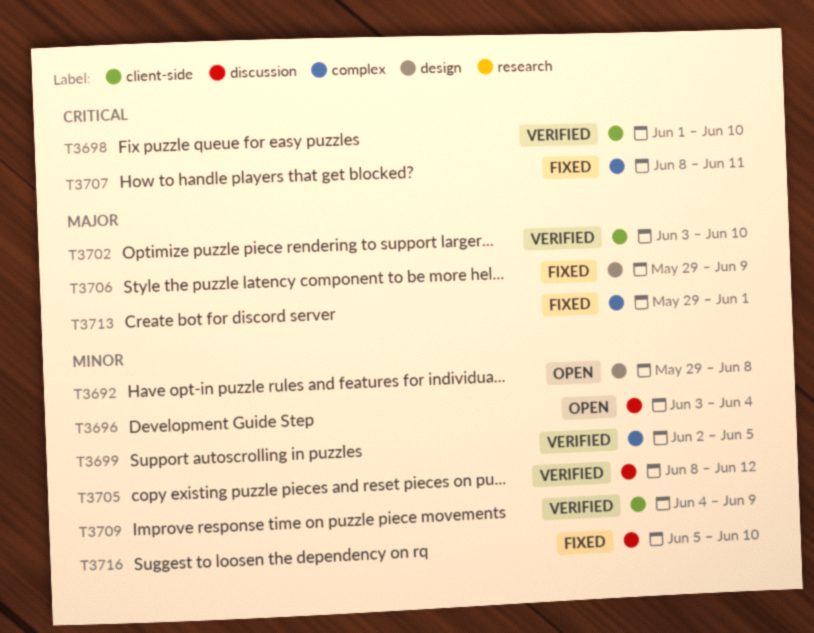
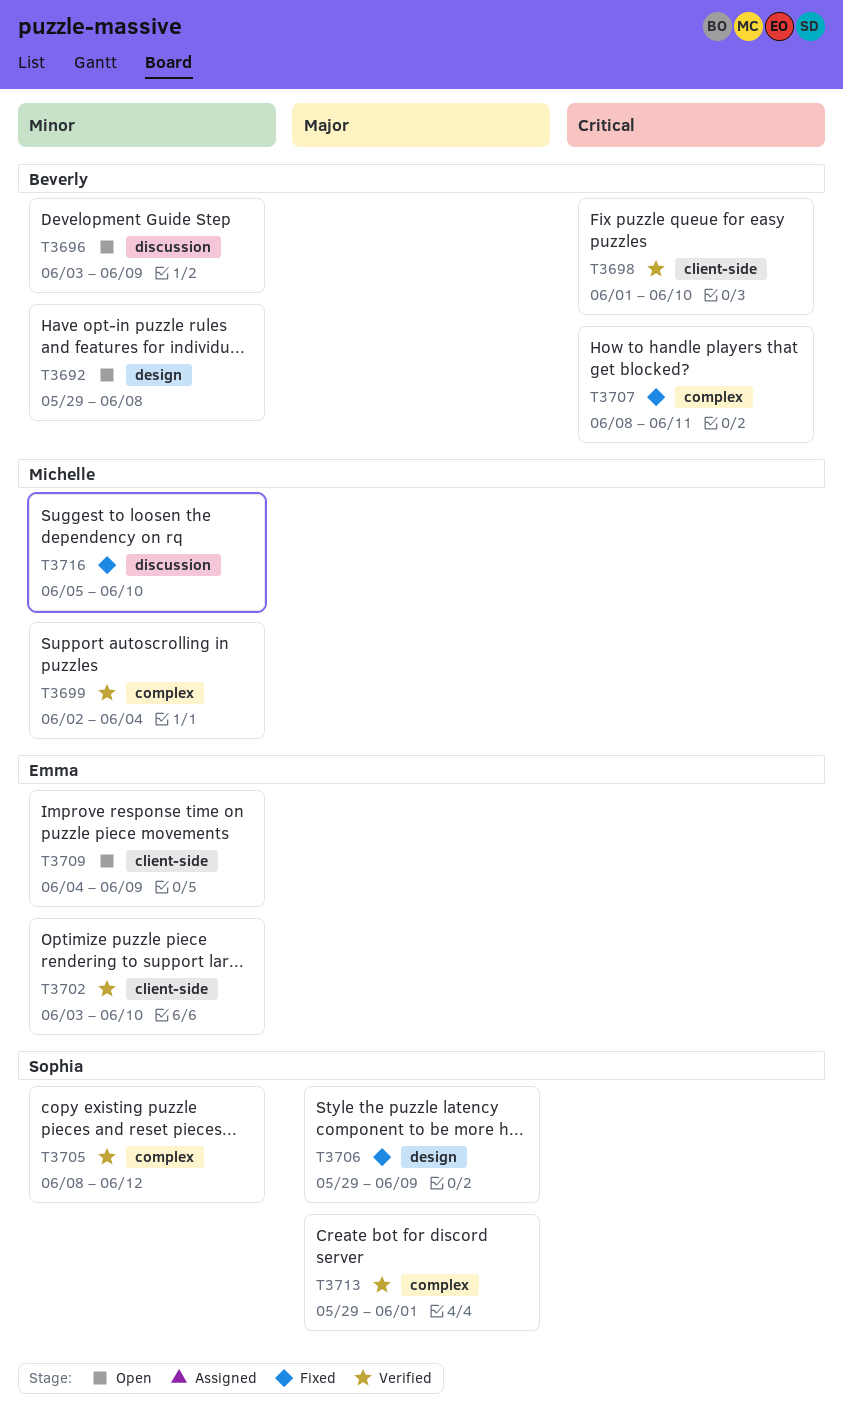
T3696, due: Jun 4 -> Jun 9
T3699, due: Jun 5 -> Jun 4
T3702, priority: Major -> Minor
T3705, label: discussion -> complex
T3709, status: Verified -> Open
T3713, status: Fixed -> Verified

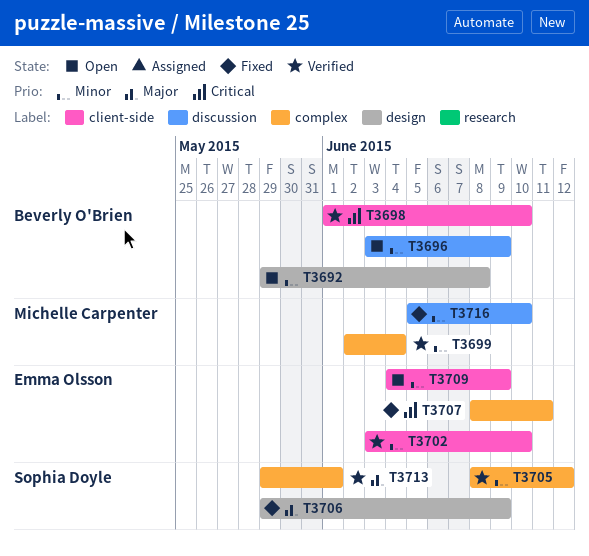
T3707, owner: Beverly O'Brien -> Emma Olsson

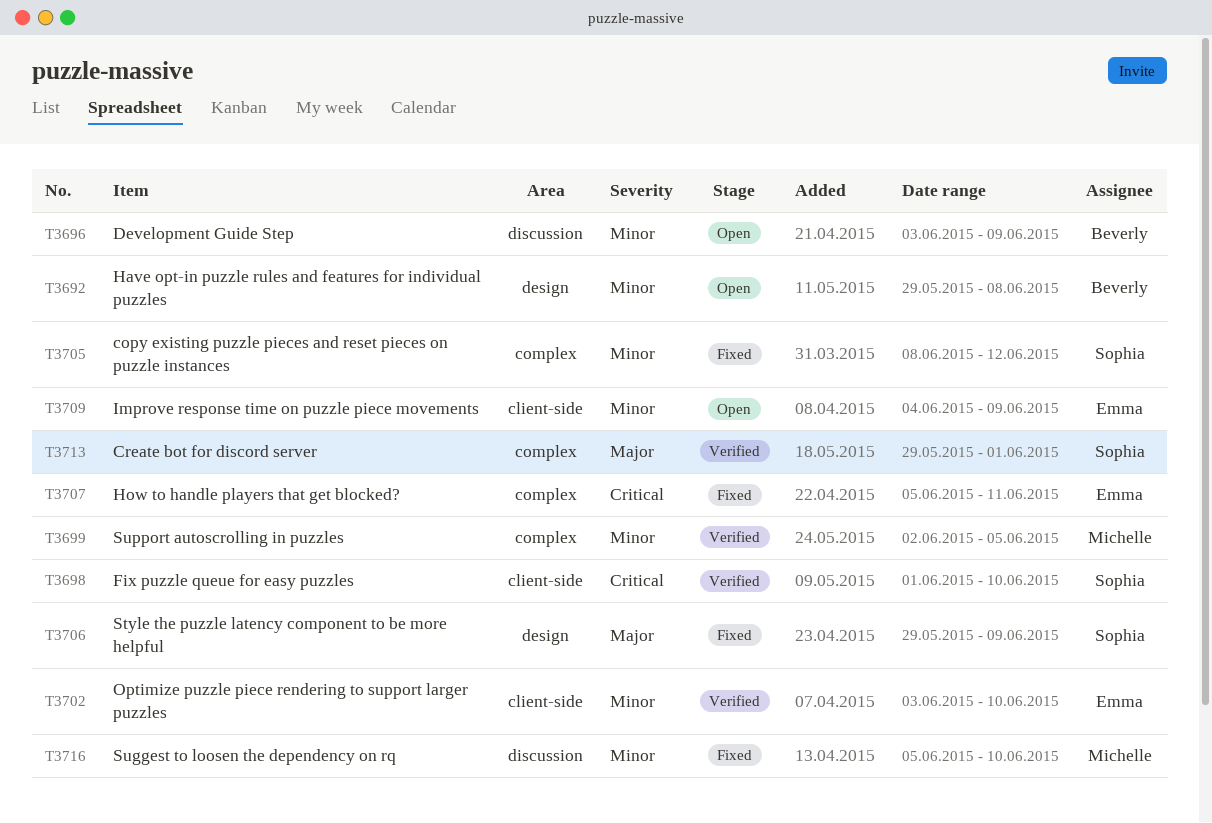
T3698, owner: Beverly O'Brien -> Sophia Doyle
T3699, due: Jun 4 -> Jun 5
T3705, status: Verified -> Fixed
T3707, start: Jun 8 -> Jun 5

